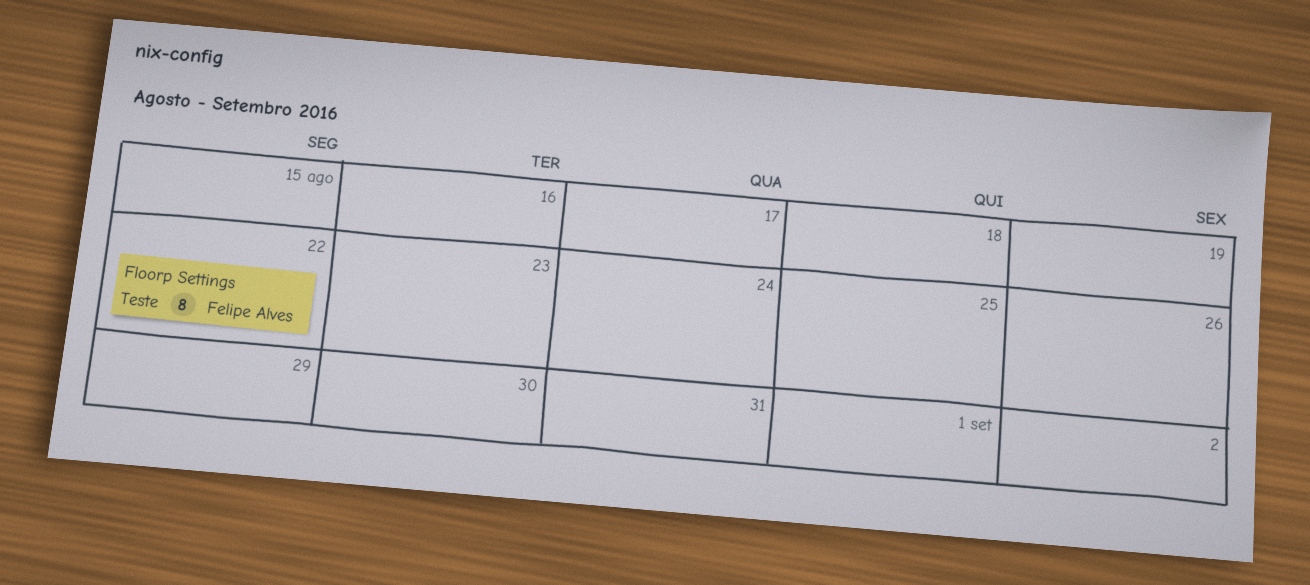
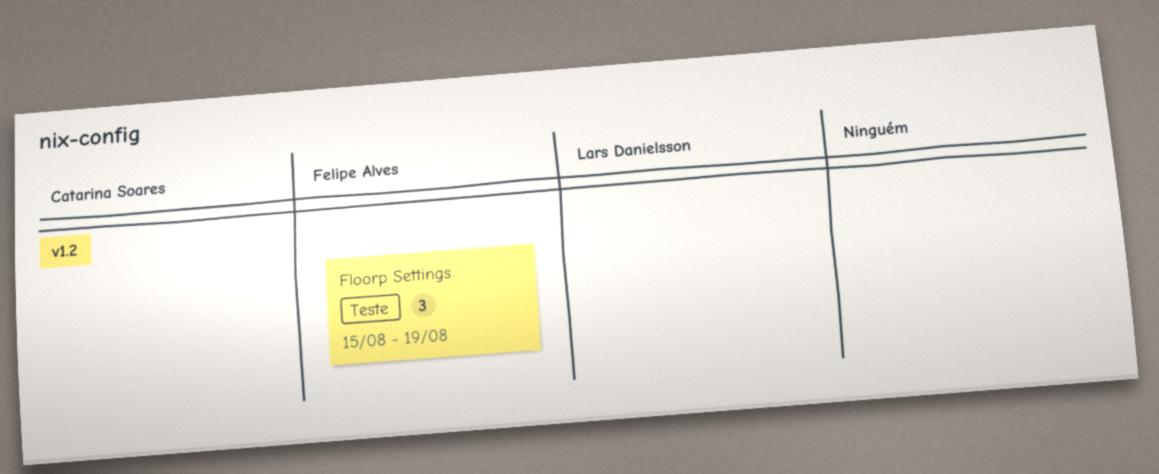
Floorp Settings, estimate: 8 -> 3
Floorp Settings, due: Aug 22 -> Aug 19

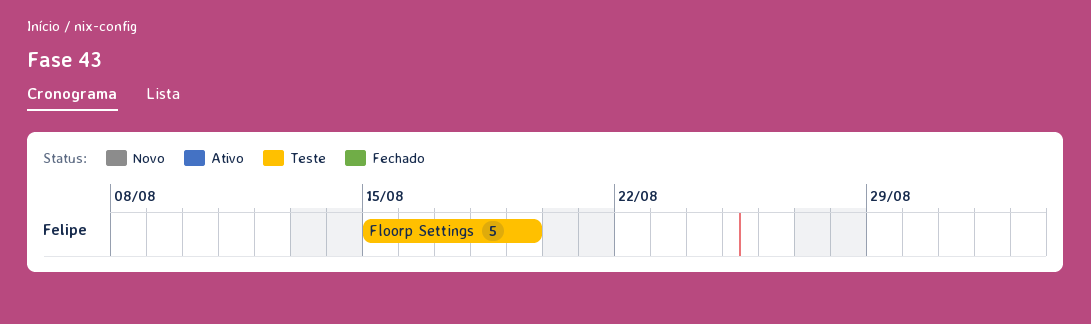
Floorp Settings, estimate: 3 -> 5

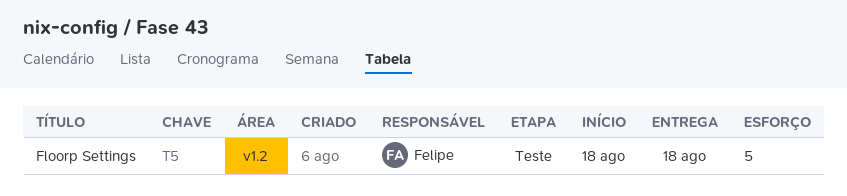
Floorp Settings, start: Aug 15 -> Aug 18
Floorp Settings, due: Aug 19 -> Aug 18

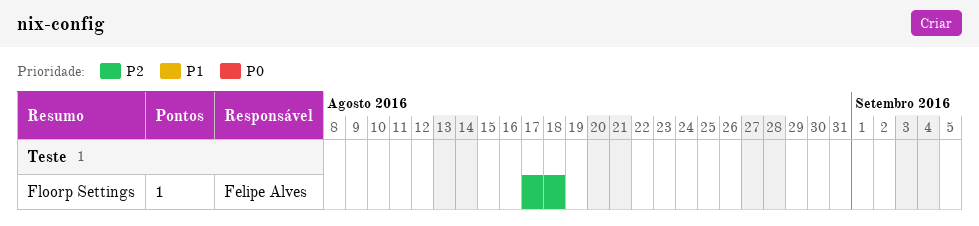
Floorp Settings, estimate: 5 -> 1
Floorp Settings, start: Aug 18 -> Aug 17

